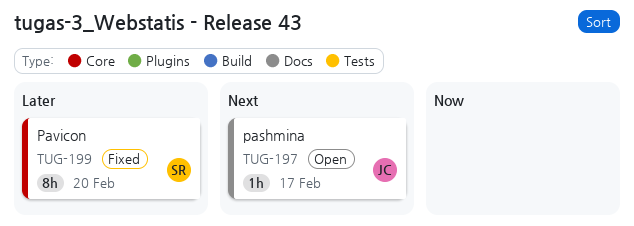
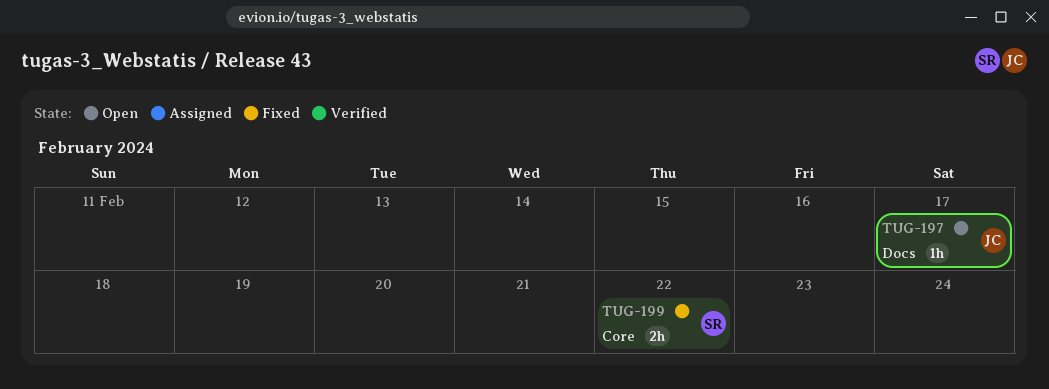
TUG-199, estimate: 8h -> 2h
TUG-199, due: Feb 20 -> Feb 22

